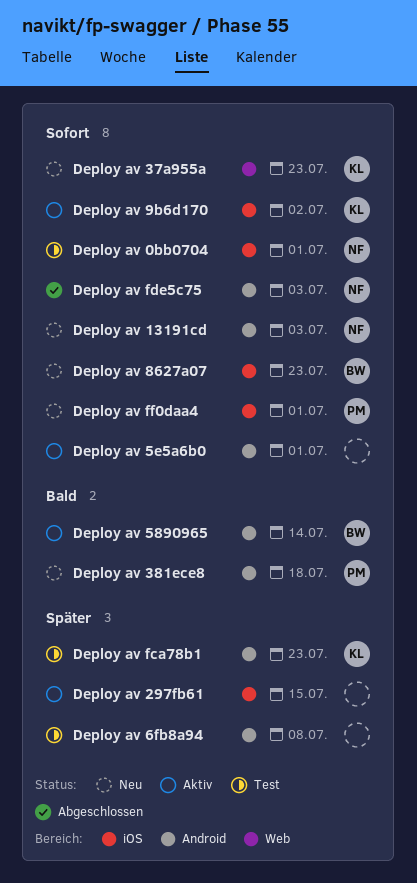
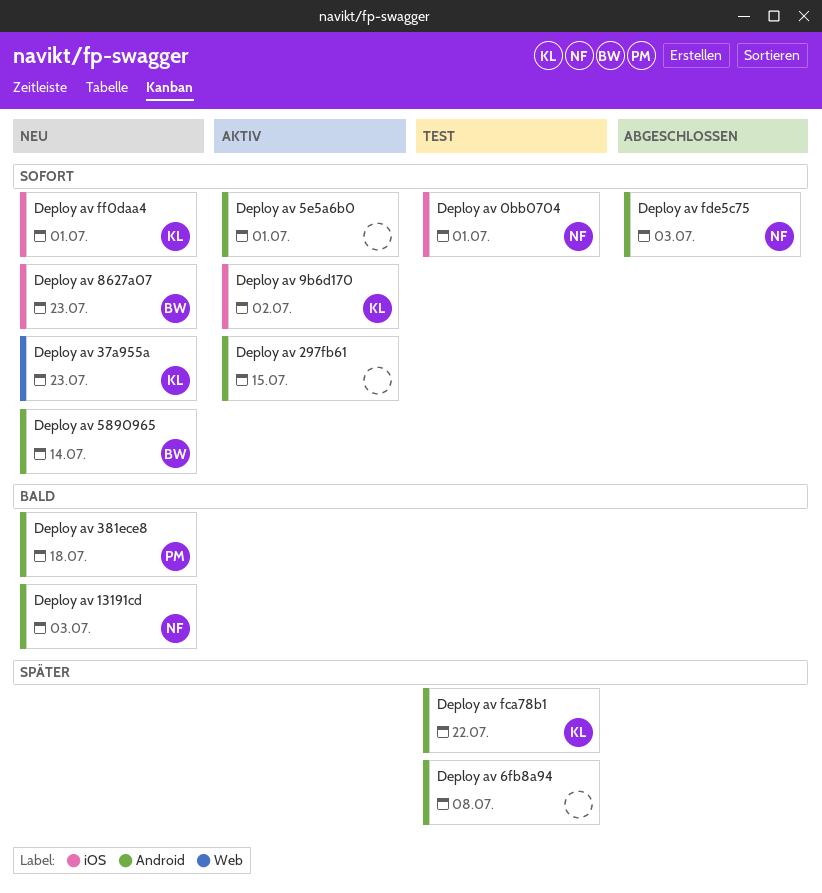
Deploy av 13191cd, priority: Sofort -> Bald
Deploy av 297fb61, priority: Später -> Sofort
Deploy av 297fb61, label: iOS -> Android
Deploy av 5890965, status: Aktiv -> Neu
Deploy av 5890965, priority: Bald -> Sofort
Deploy av fca78b1, due: Jul 23 -> Jul 22
Deploy av ff0daa4, owner: PM -> KL

